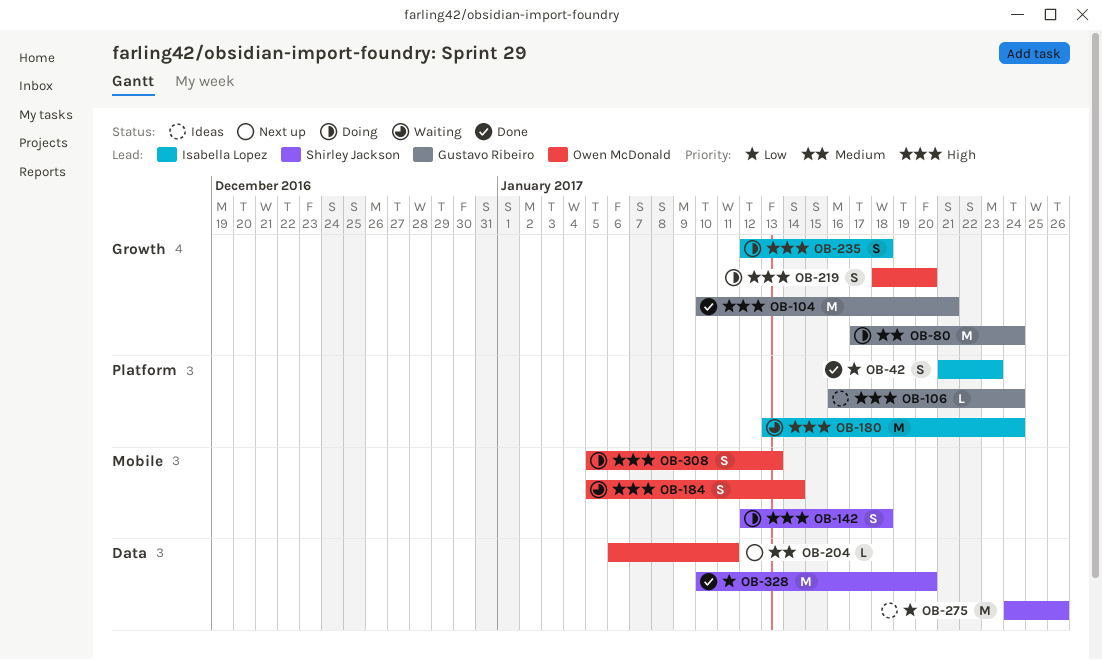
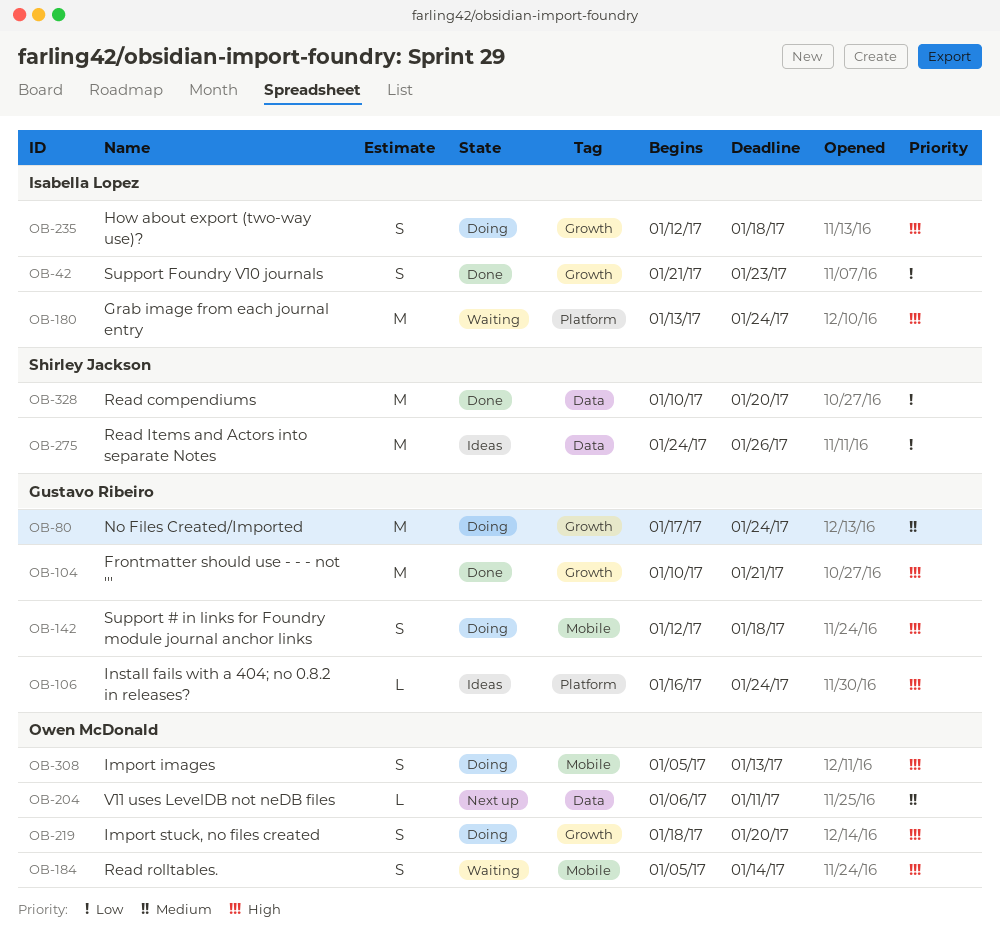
OB-42, label: Platform -> Growth
OB-142, owner: Shirley Jackson -> Gustavo Ribeiro

